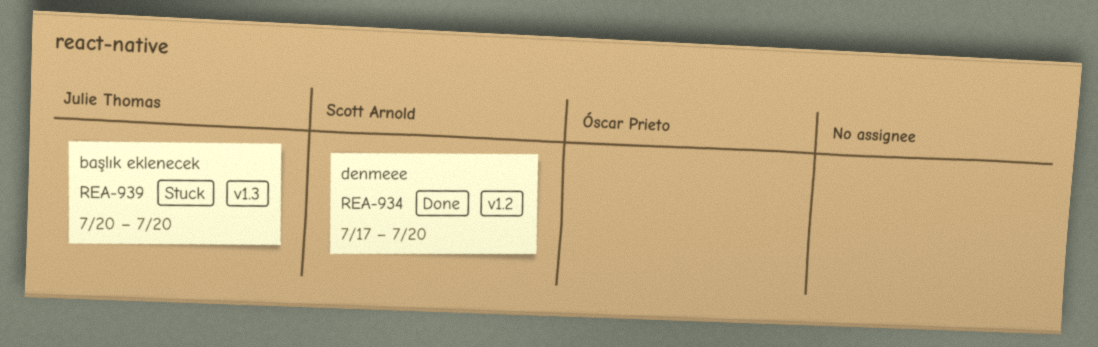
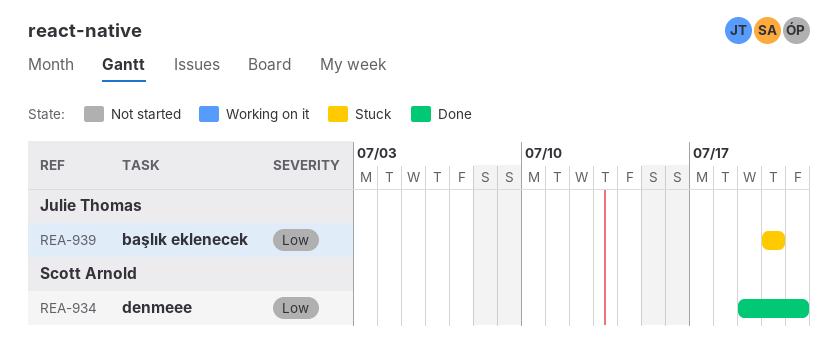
REA-934, start: Jul 17 -> Jul 19
REA-934, due: Jul 20 -> Jul 21

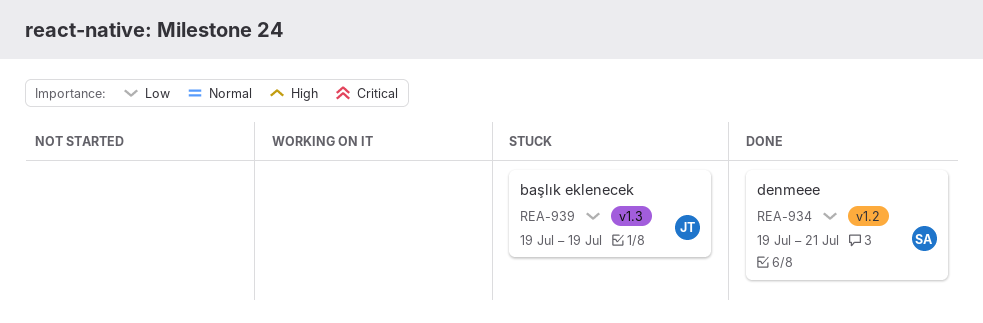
REA-939, start: Jul 20 -> Jul 19
REA-939, due: Jul 20 -> Jul 19

